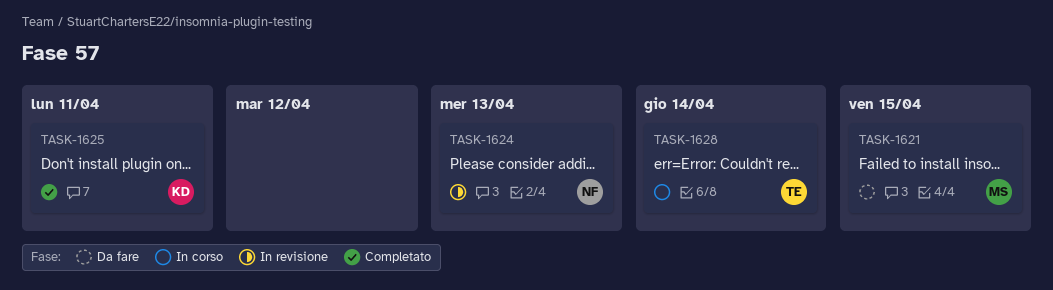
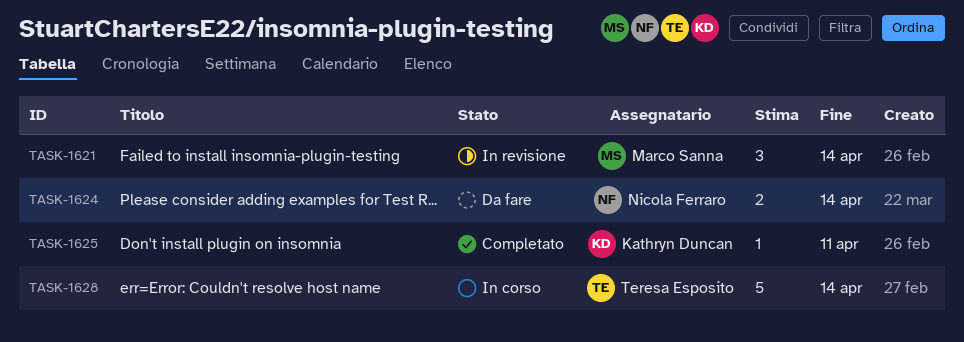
TASK-1621, status: Da fare -> In revisione
TASK-1621, due: Apr 15 -> Apr 14
TASK-1624, status: In revisione -> Da fare
TASK-1624, due: Apr 13 -> Apr 14

